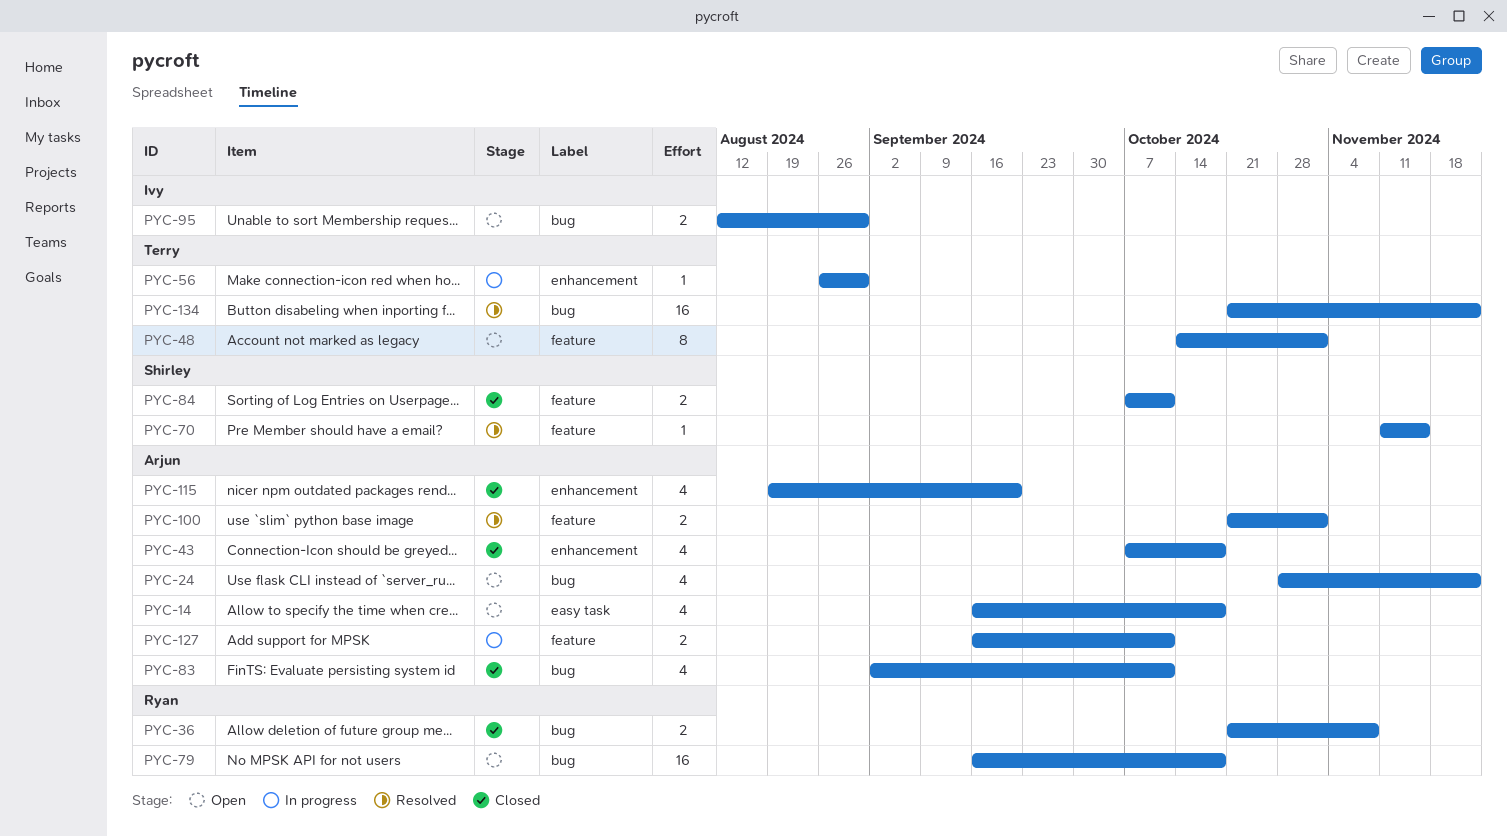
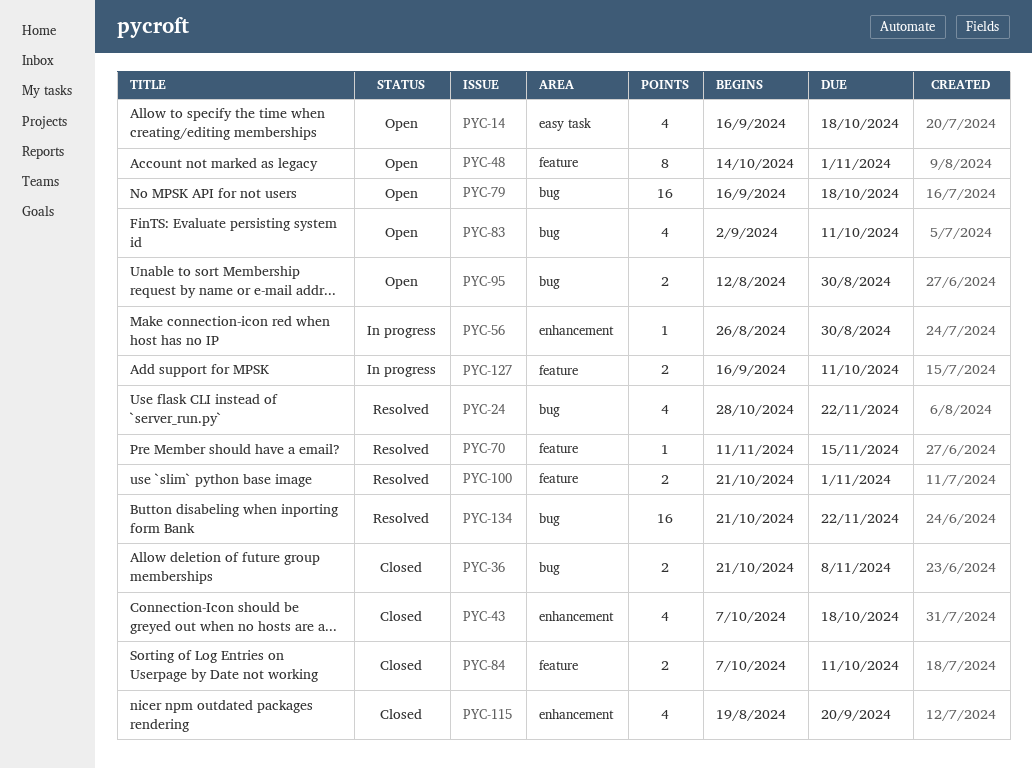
PYC-24, status: Open -> Resolved
PYC-83, status: Closed -> Open

